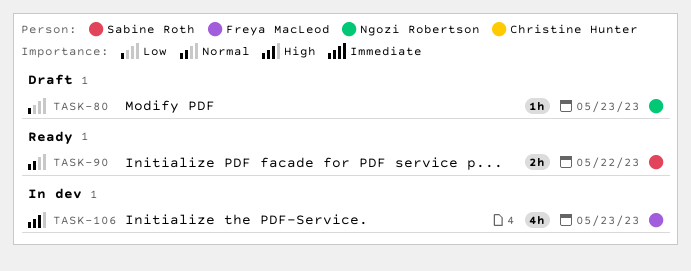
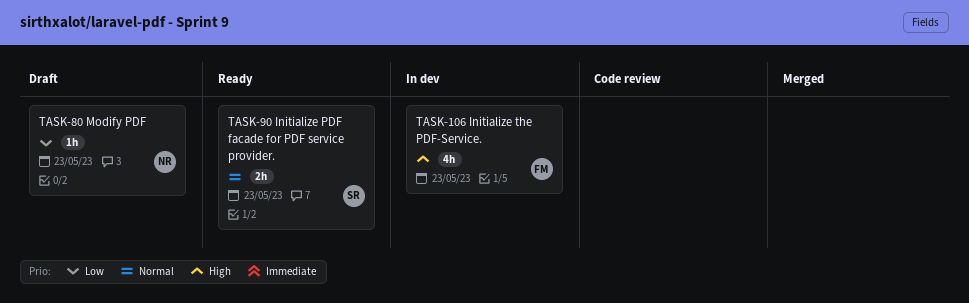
TASK-90, due: May 22 -> May 23

